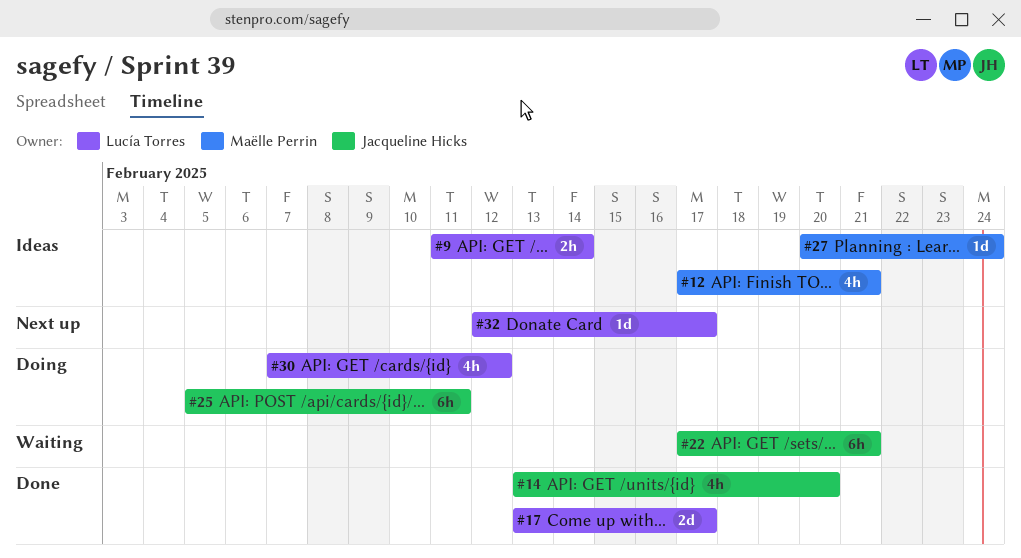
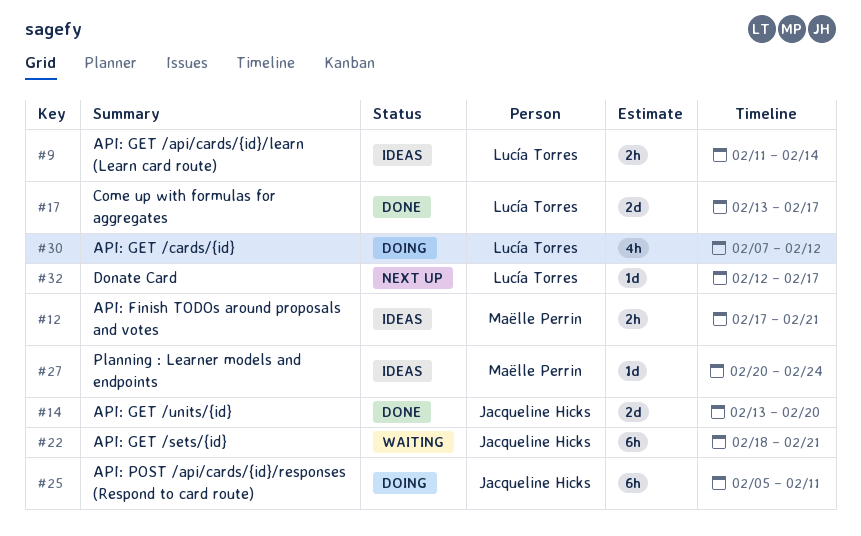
#12, estimate: 4h -> 2h
#14, estimate: 4h -> 2d
#22, start: Feb 17 -> Feb 18

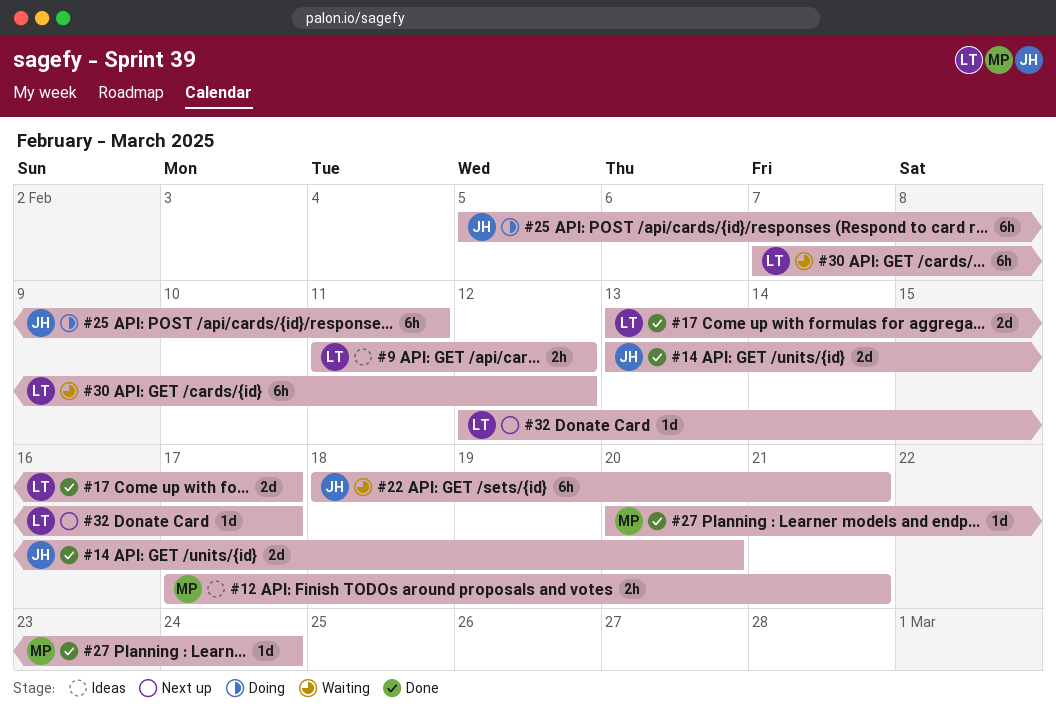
#9, due: Feb 14 -> Feb 12
#27, status: Ideas -> Done
#30, status: Doing -> Waiting
#30, estimate: 4h -> 6h

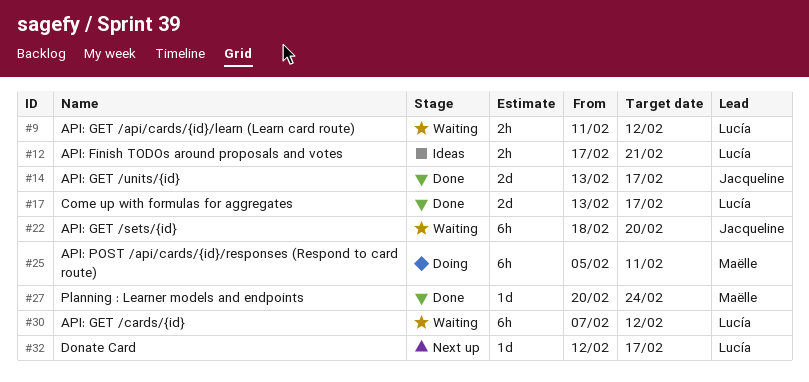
#9, status: Ideas -> Waiting
#12, owner: Maëlle -> Lucía
#14, due: Feb 20 -> Feb 17
#22, due: Feb 21 -> Feb 20
#25, owner: Jacqueline -> Maëlle

